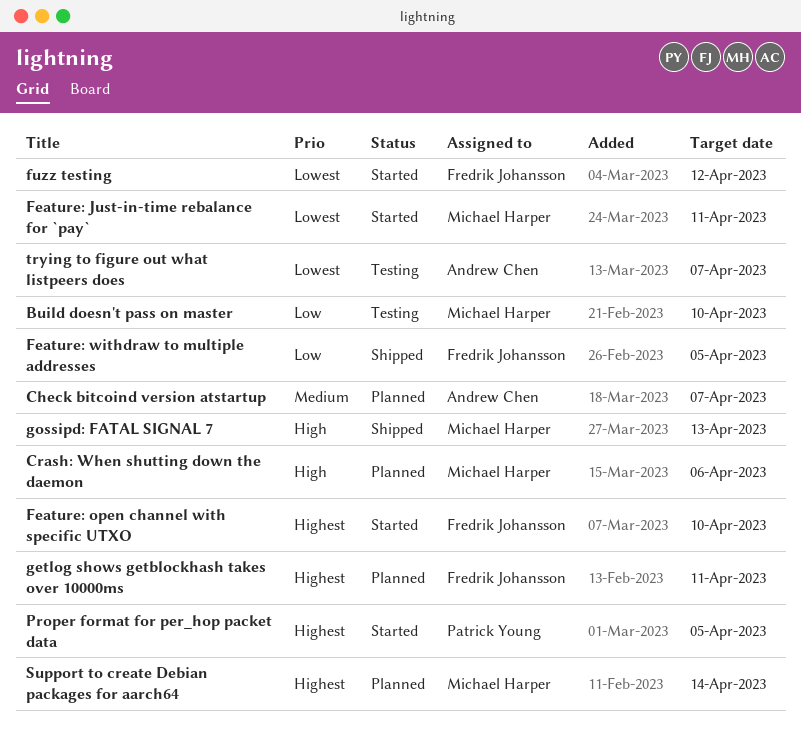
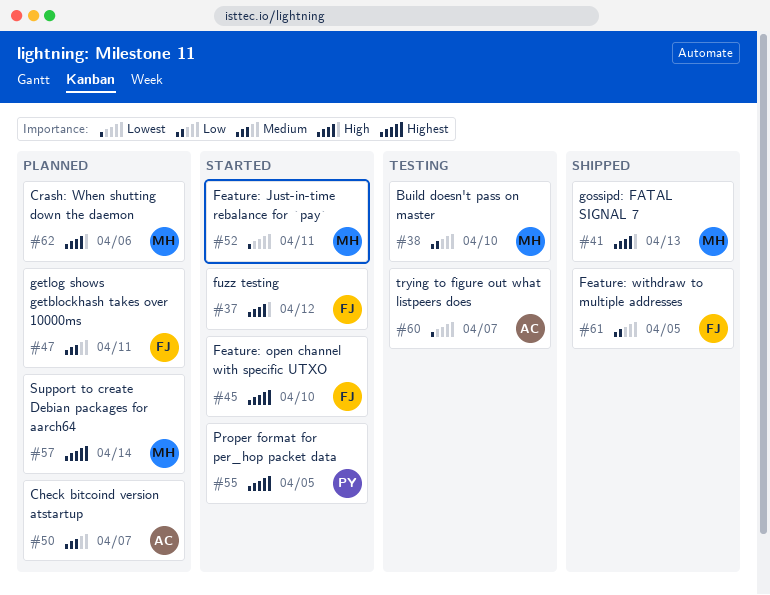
fuzz testing, priority: Lowest -> High
getlog shows getblockhash takes over 10000ms, priority: Highest -> Medium

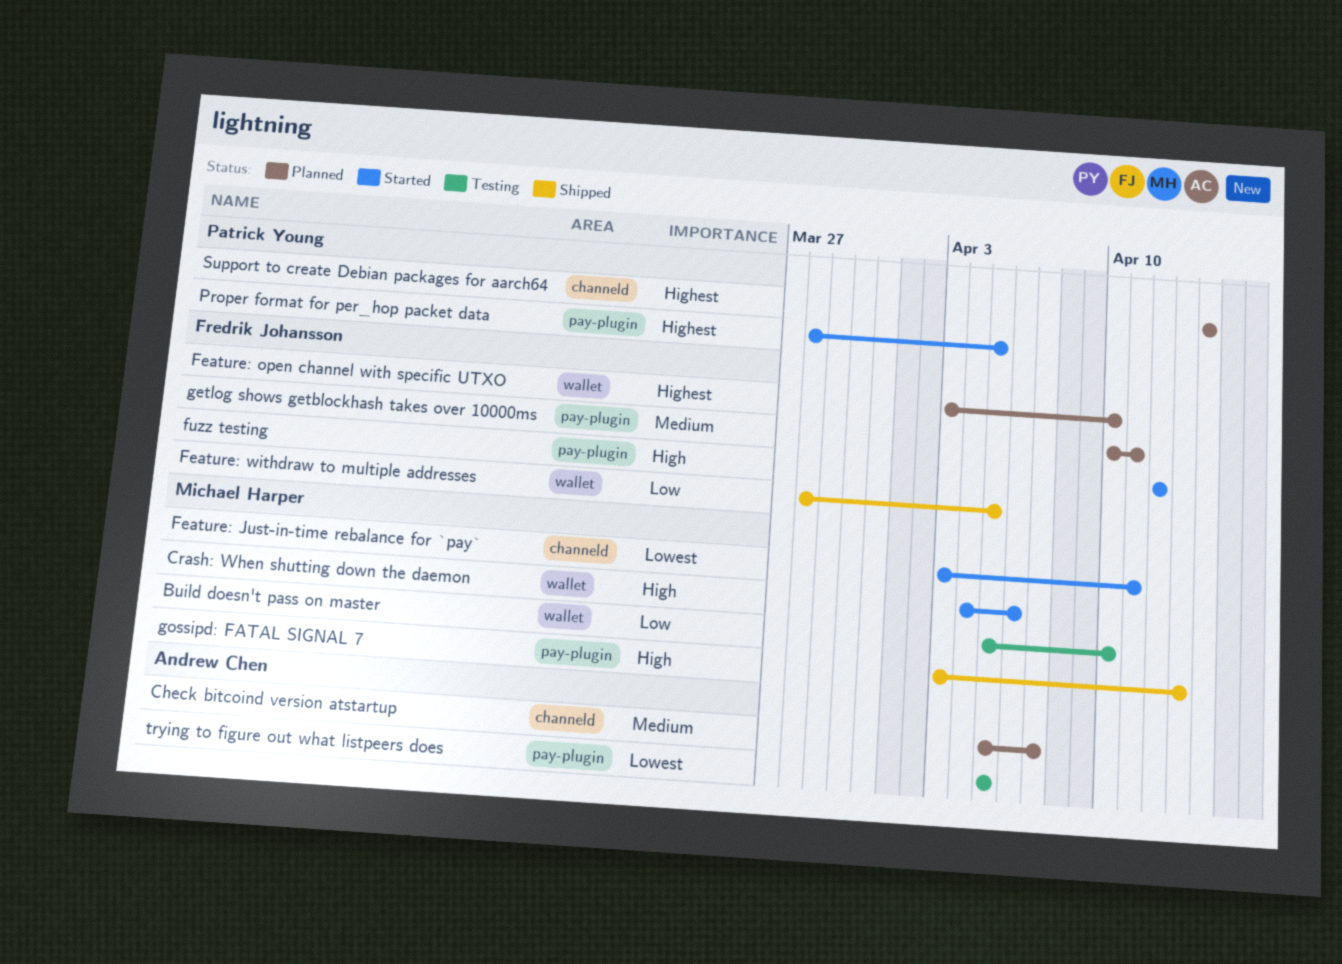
Crash: When shutting down the daemon, status: Planned -> Started
Feature: open channel with specific UTXO, status: Started -> Planned
Support to create Debian packages for aarch64, owner: Michael Harper -> Patrick Young
trying to figure out what listpeers does, due: Apr 7 -> Apr 5

